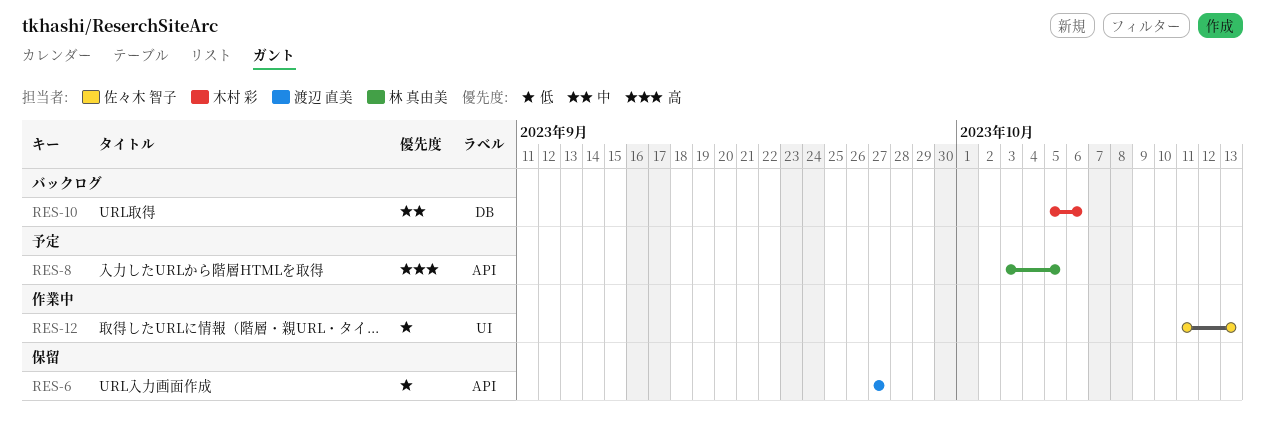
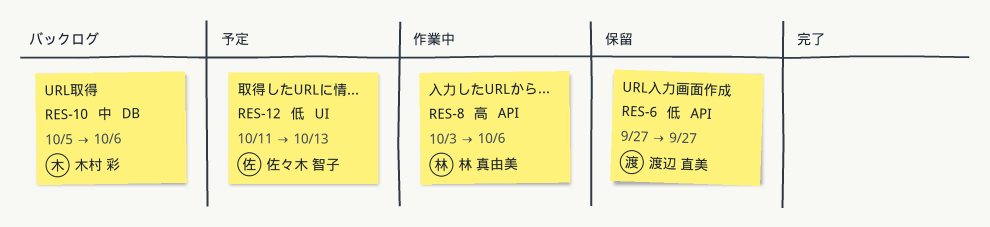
RES-8, status: 予定 -> 作業中
RES-8, due: Oct 5 -> Oct 6
RES-12, status: 作業中 -> 予定

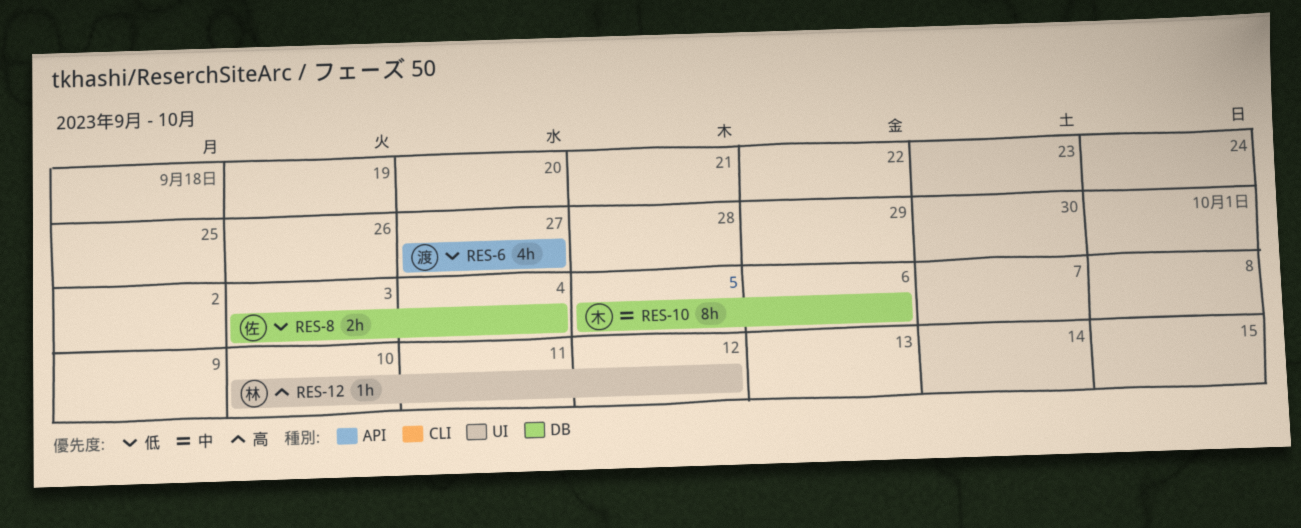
RES-8, owner: 林 真由美 -> 佐々木 智子
RES-8, priority: 高 -> 低
RES-8, label: API -> DB
RES-8, due: Oct 6 -> Oct 4
RES-12, owner: 佐々木 智子 -> 林 真由美
RES-12, priority: 低 -> 高
RES-12, start: Oct 11 -> Oct 10
RES-12, due: Oct 13 -> Oct 12

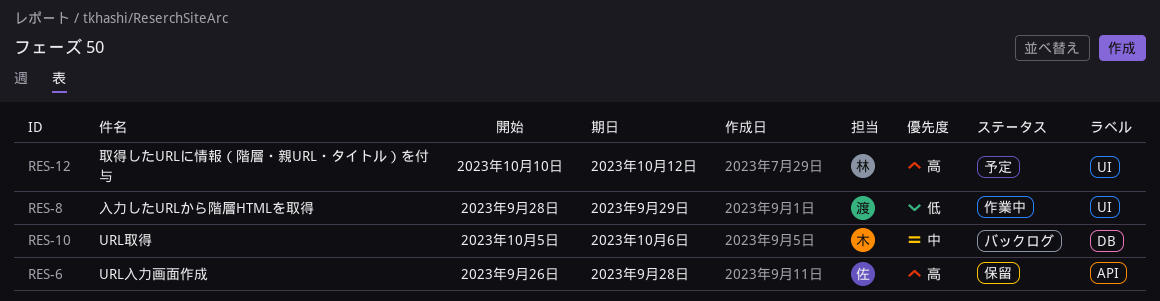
RES-6, owner: 渡 -> 佐
RES-6, priority: 低 -> 高
RES-6, start: Sep 27 -> Sep 26
RES-6, due: Sep 27 -> Sep 28
RES-8, owner: 佐 -> 渡
RES-8, label: DB -> UI
RES-8, start: Oct 3 -> Sep 28
RES-8, due: Oct 4 -> Sep 29

